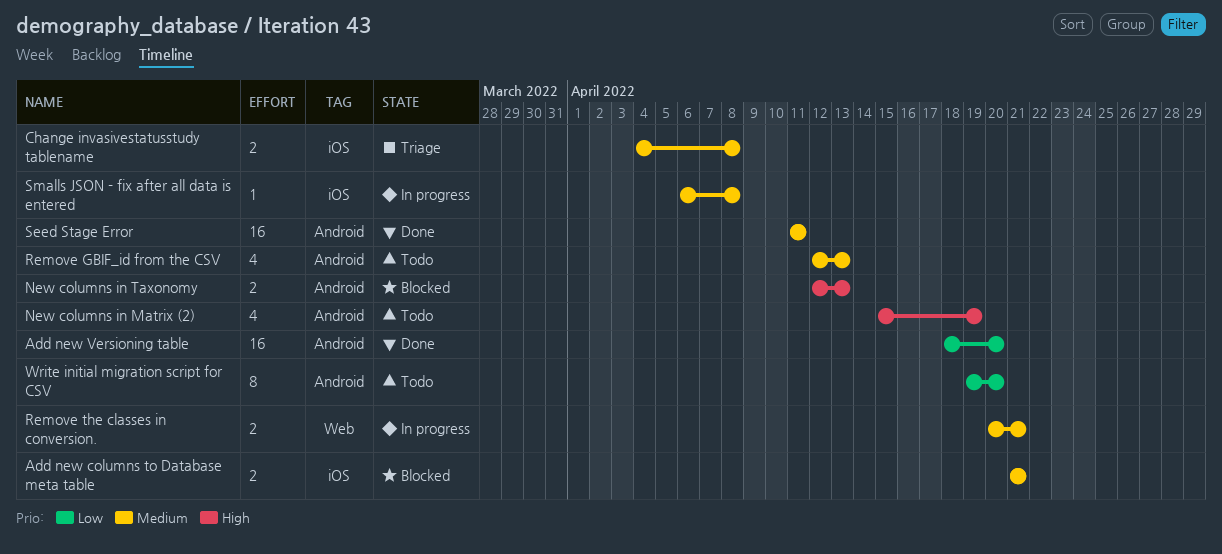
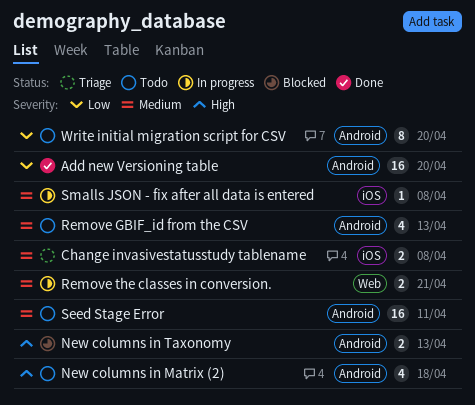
Add new columns to Database meta table: present -> none
New columns in Matrix (2), due: Apr 19 -> Apr 18
Seed Stage Error, status: Done -> Todo

